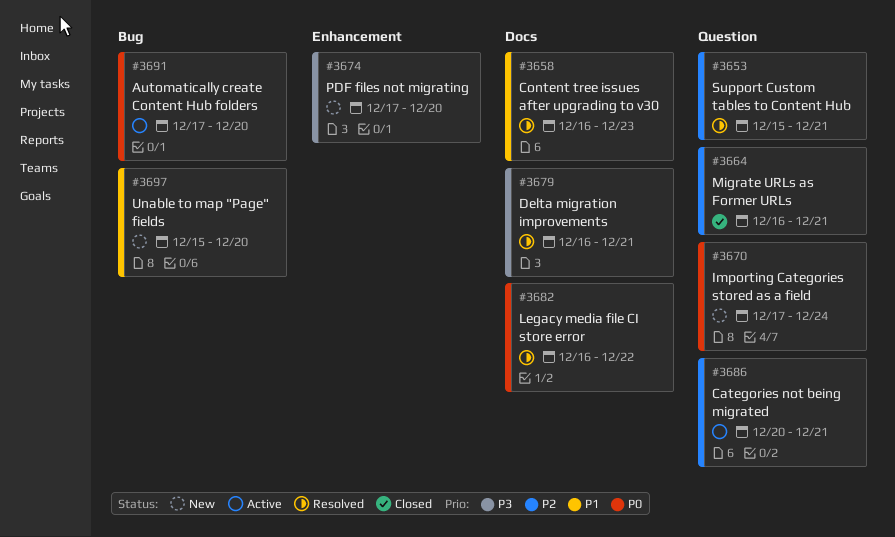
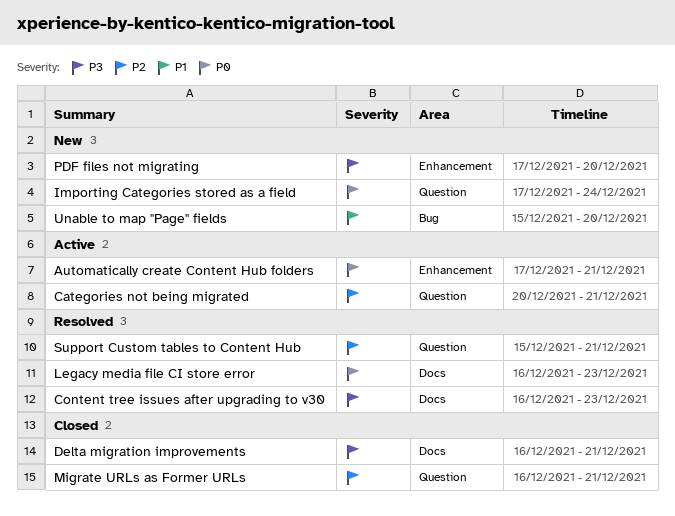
Automatically create Content Hub folders, label: Bug -> Enhancement
Automatically create Content Hub folders, due: Dec 20 -> Dec 21
Content tree issues after upgrading to v30, priority: P1 -> P3
Delta migration improvements, status: Resolved -> Closed
Legacy media file CI store error, due: Dec 22 -> Dec 23

